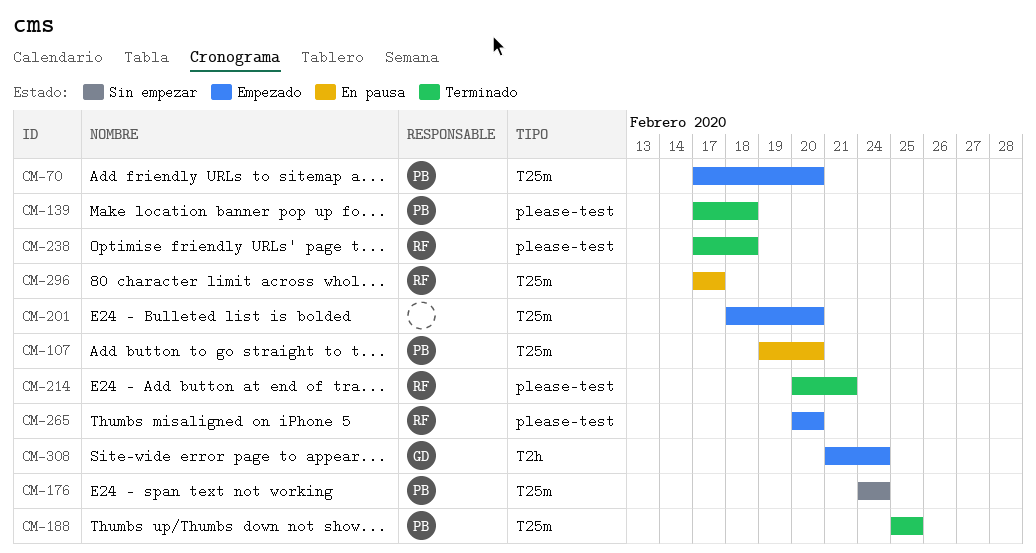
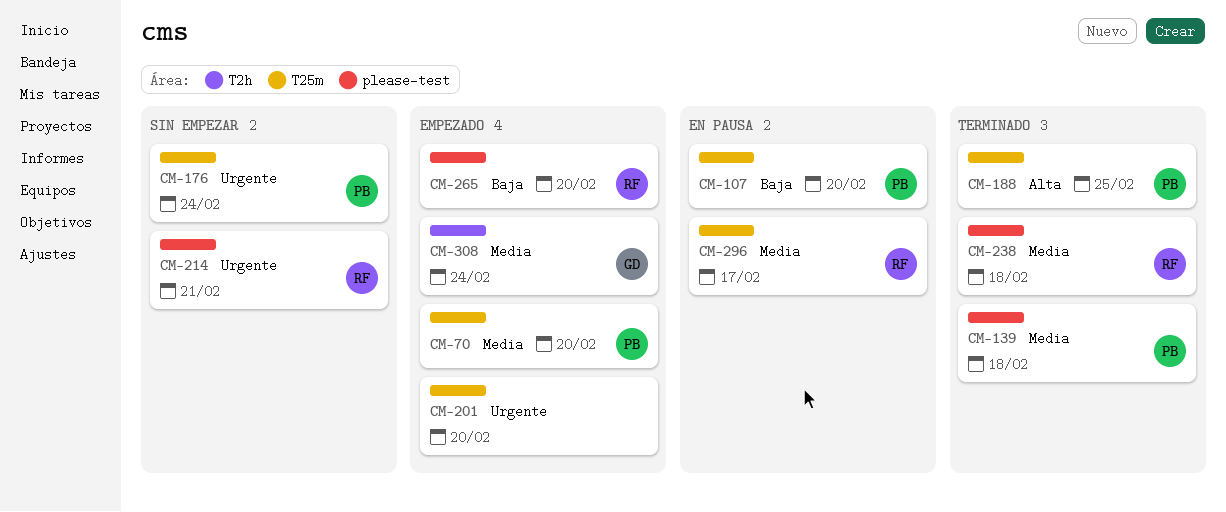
CM-214, status: Terminado -> Sin empezar

